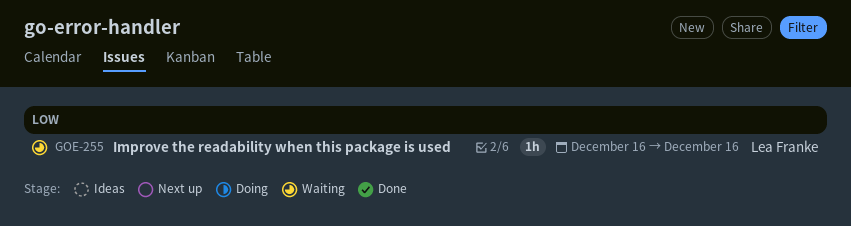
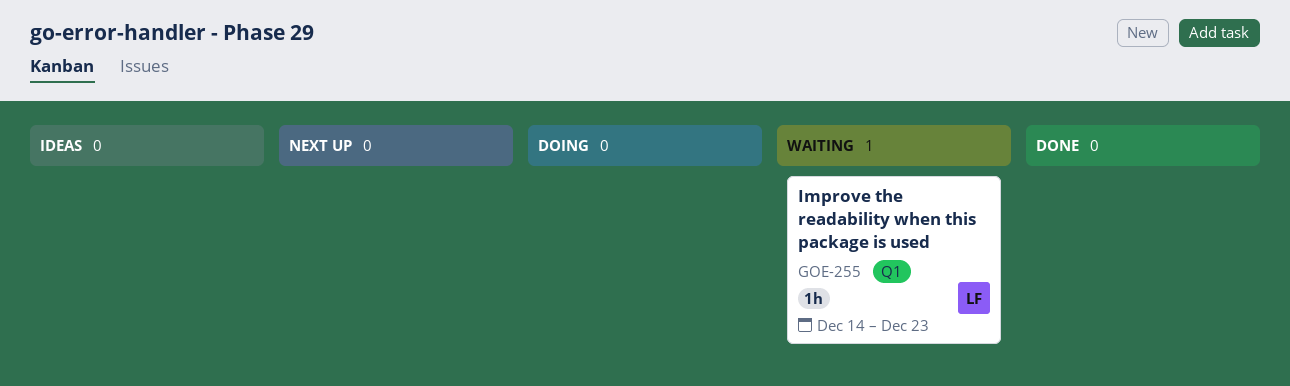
GOE-255, start: Dec 16 -> Dec 14
GOE-255, due: Dec 16 -> Dec 23

